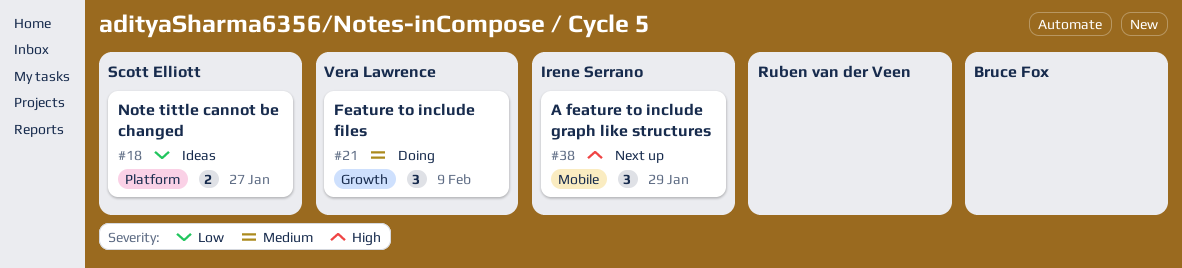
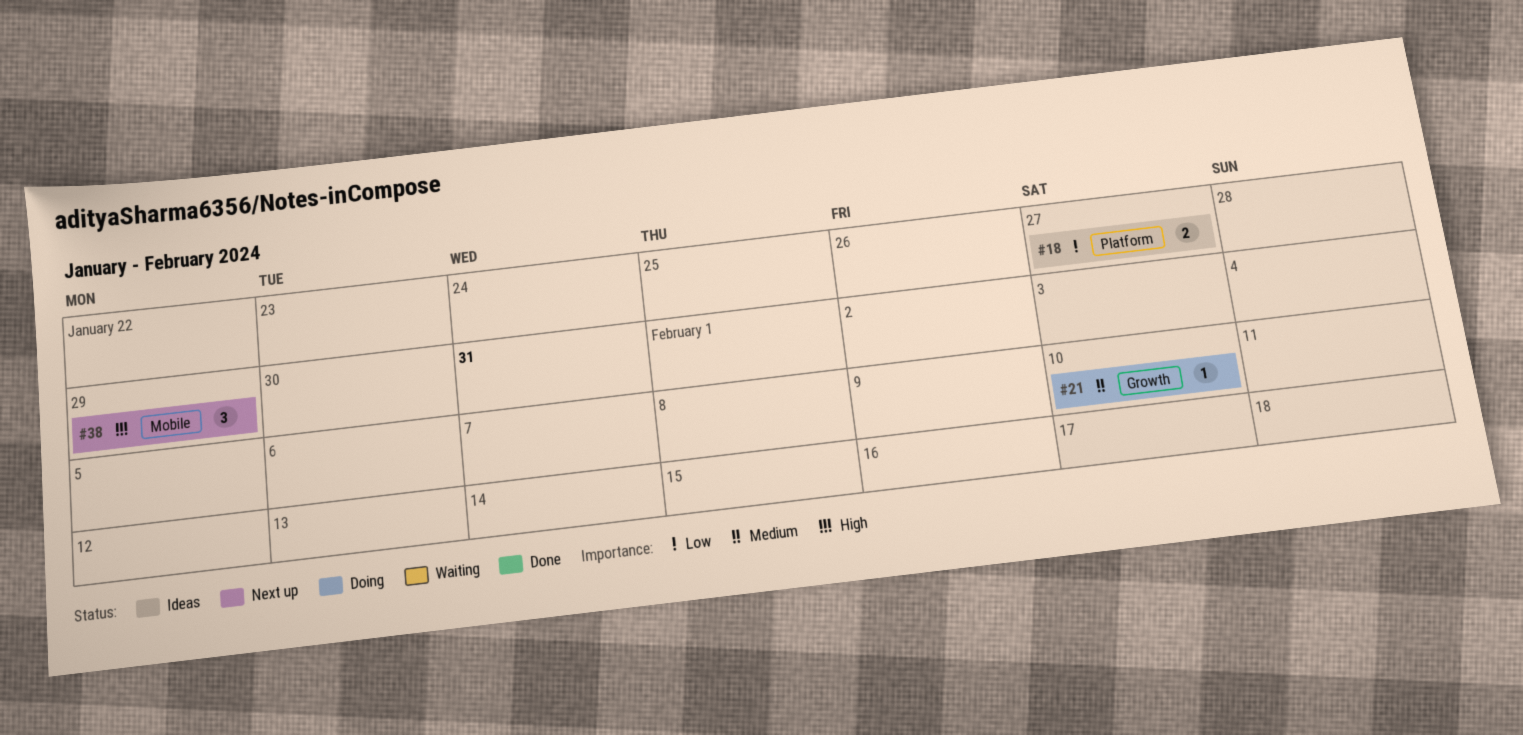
#21, estimate: 3 -> 1
#21, due: Feb 9 -> Feb 10

